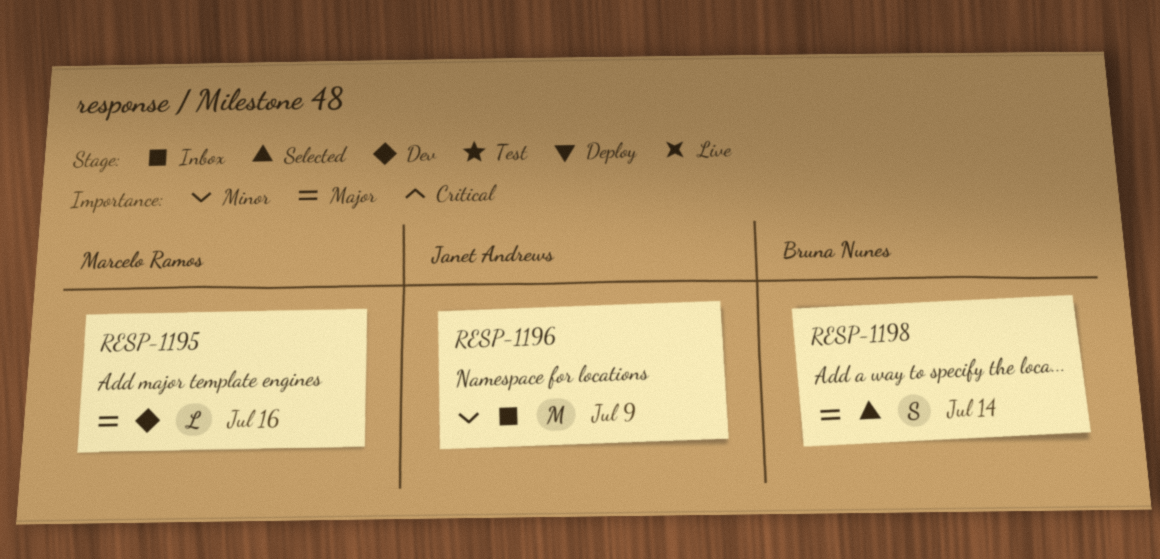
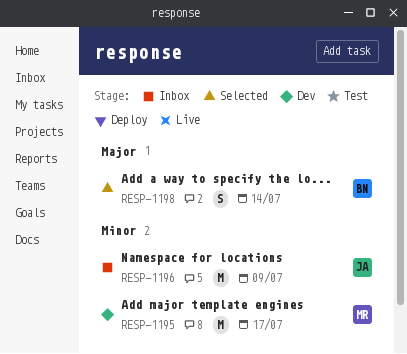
RESP-1195, priority: Major -> Minor
RESP-1195, estimate: L -> M
RESP-1195, due: Jul 16 -> Jul 17

